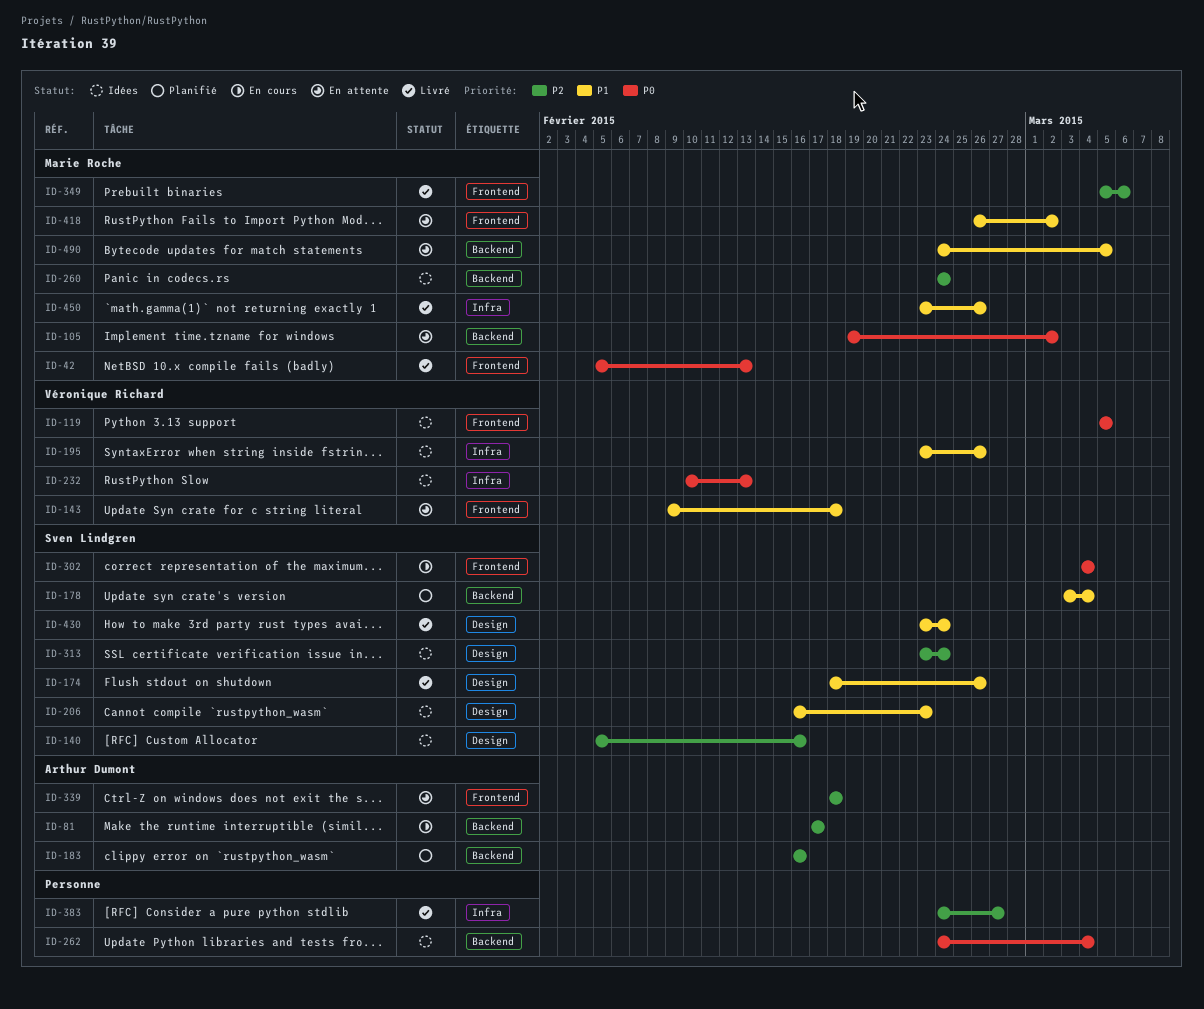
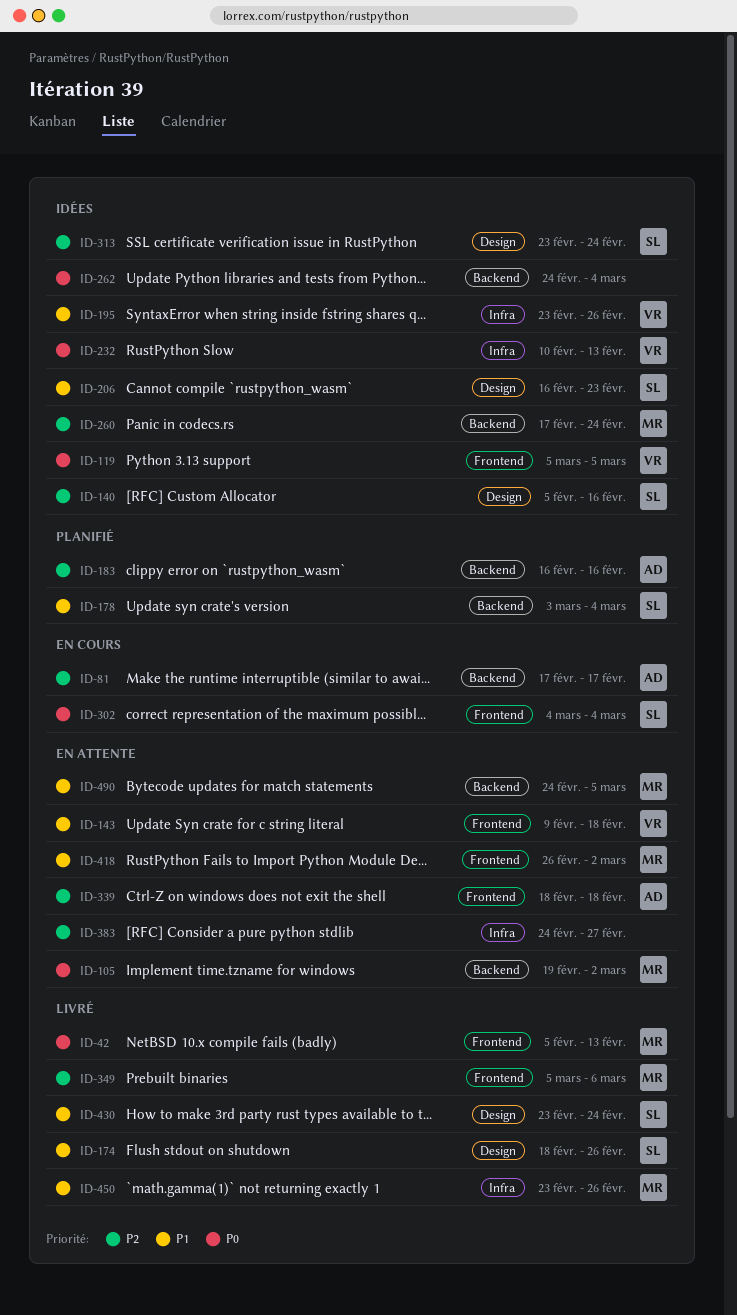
ID-260, start: Feb 24 -> Feb 17
ID-383, status: Livré -> En attente

